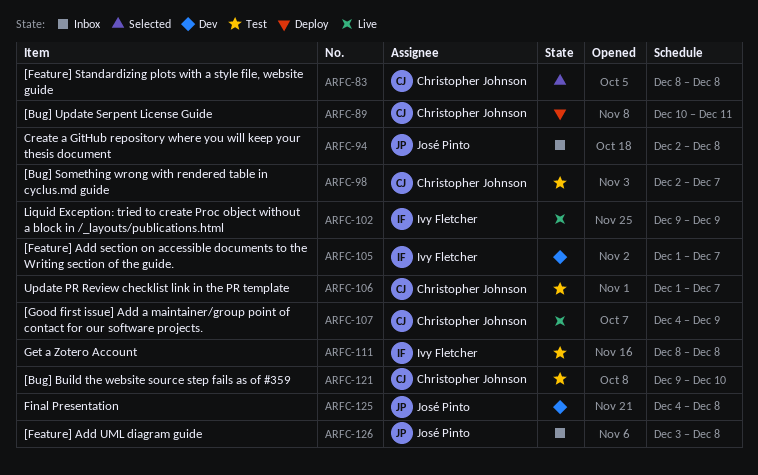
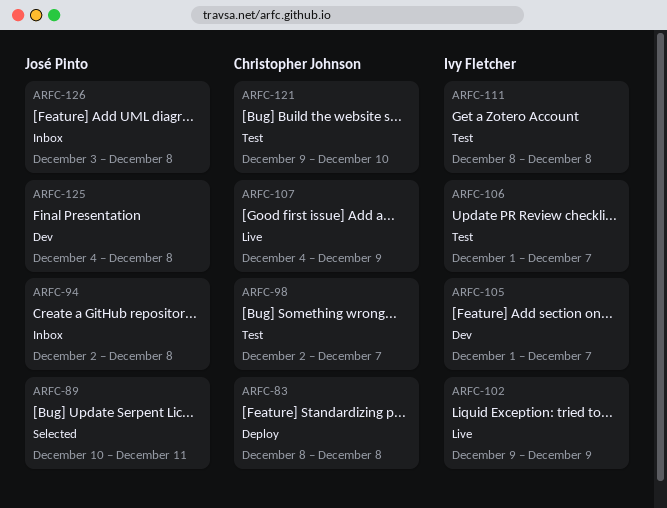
ARFC-83, status: Selected -> Deploy
ARFC-89, status: Deploy -> Selected
ARFC-89, owner: Christopher Johnson -> José Pinto
ARFC-106, owner: Christopher Johnson -> Ivy Fletcher

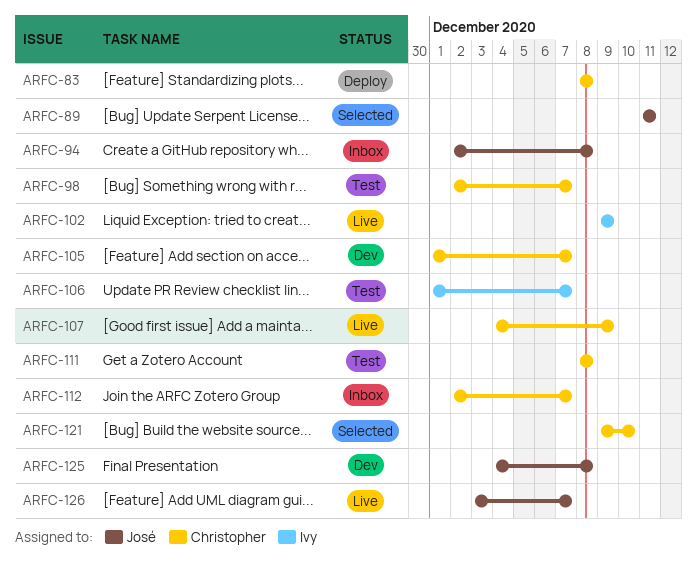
ARFC-89, start: Dec 10 -> Dec 11
ARFC-105, owner: Ivy Fletcher -> Christopher Johnson
ARFC-111, owner: Ivy Fletcher -> Christopher Johnson
ARFC-112: none -> present
ARFC-121, status: Test -> Selected
ARFC-126, status: Inbox -> Live
ARFC-126, due: Dec 8 -> Dec 7

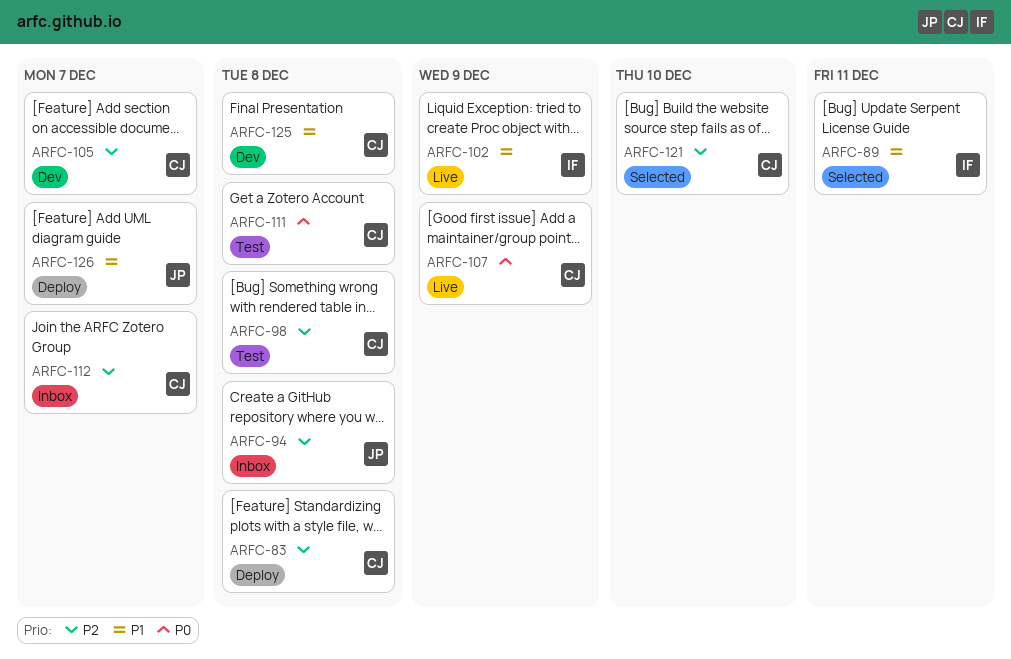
ARFC-89, owner: José -> Ivy
ARFC-98, due: Dec 7 -> Dec 8
ARFC-106: present -> none
ARFC-125, owner: José -> Christopher
ARFC-126, status: Live -> Deploy

